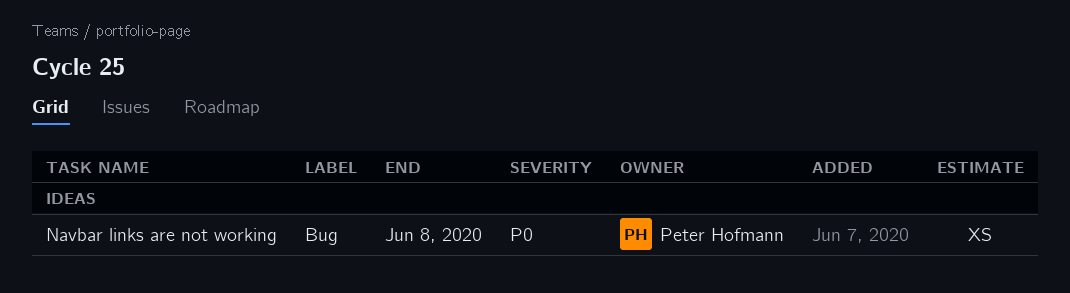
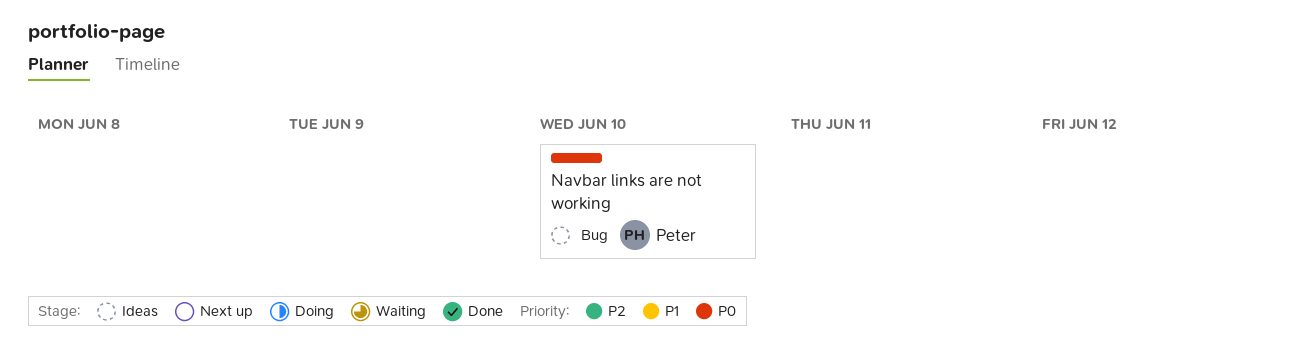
Navbar links are not working, due: Jun 8 -> Jun 10

